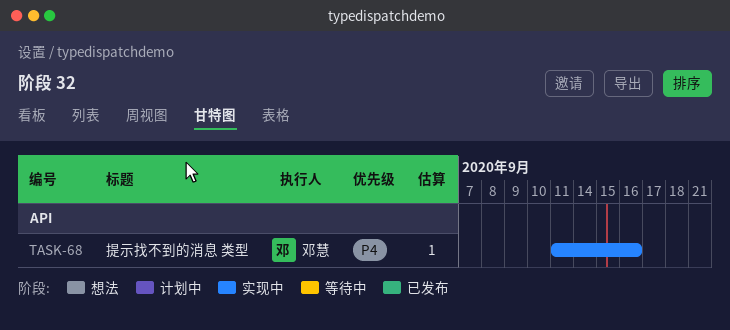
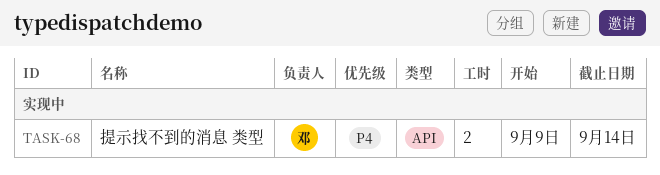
TASK-68, estimate: 1 -> 2
TASK-68, start: Sep 11 -> Sep 9
TASK-68, due: Sep 16 -> Sep 14

